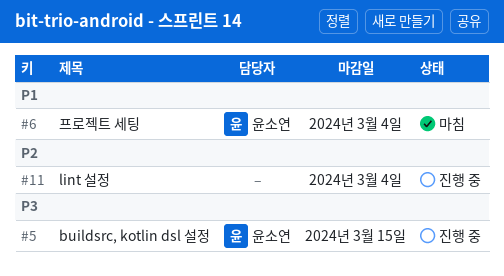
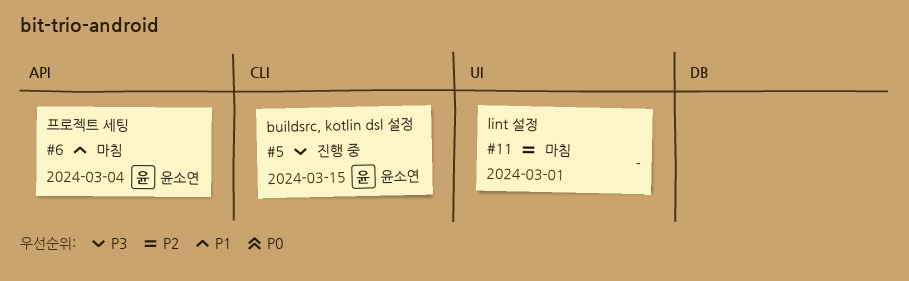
#11, status: 진행 중 -> 마침
#11, due: Mar 4 -> Mar 1

